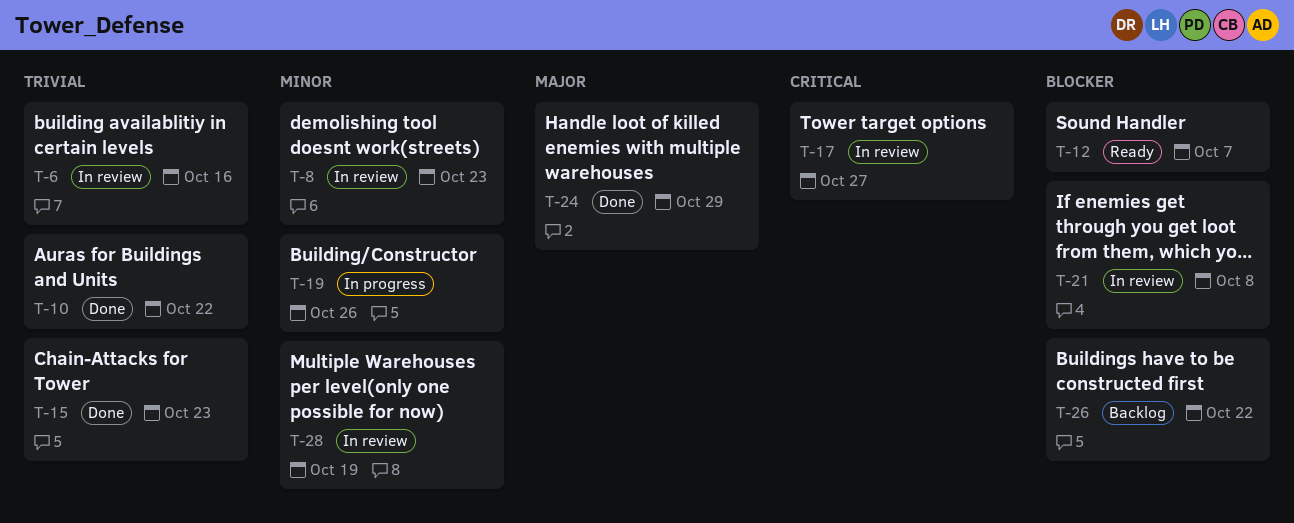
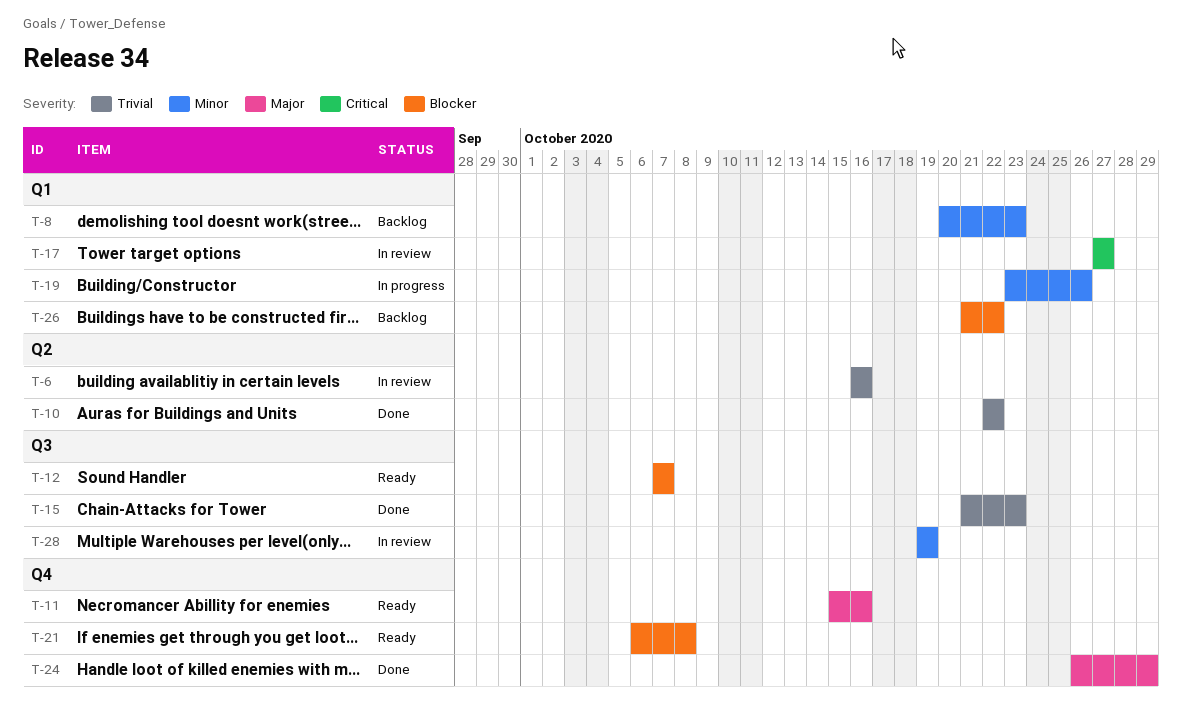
T-8, status: In review -> Backlog
T-11: none -> present
T-21, status: In review -> Ready

